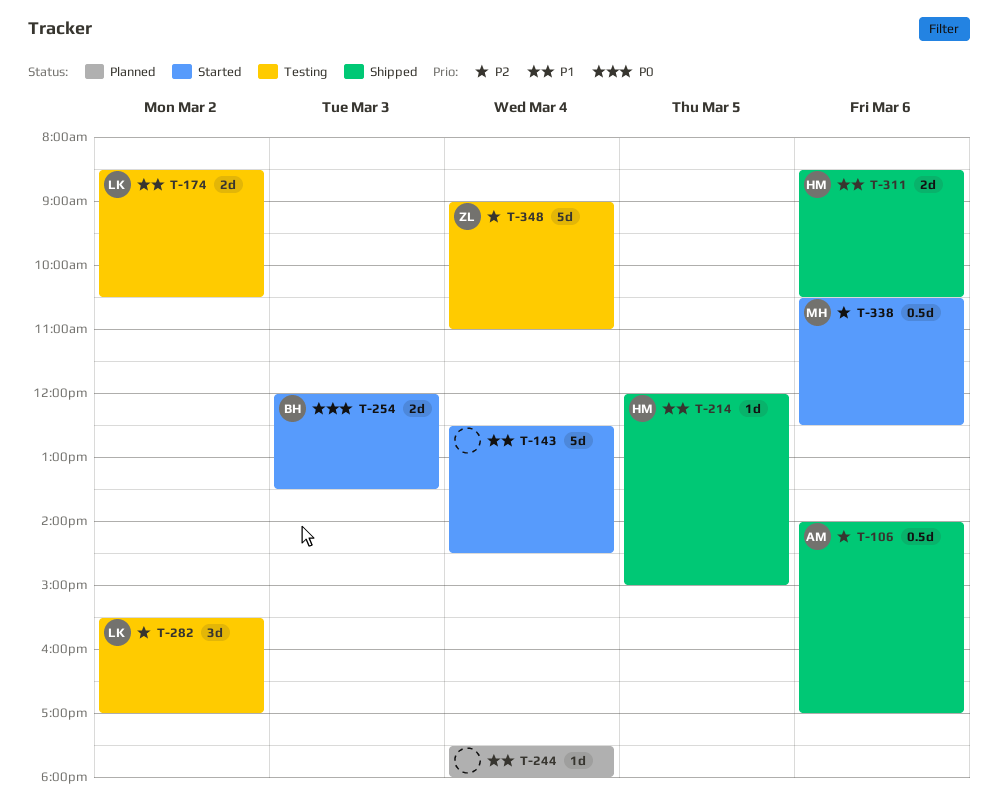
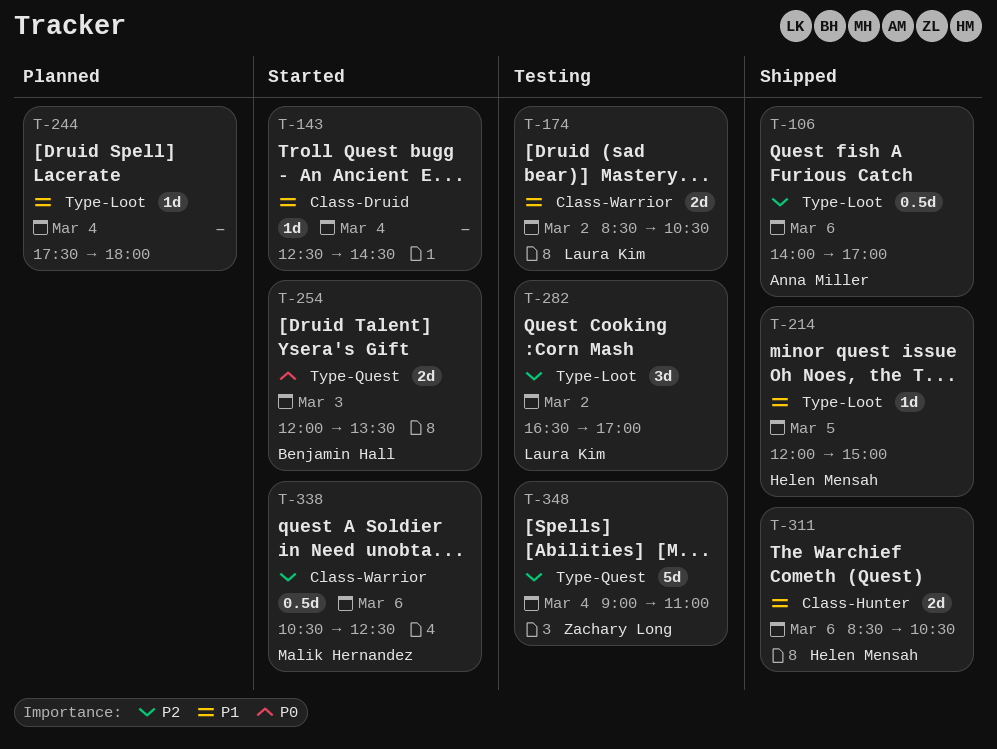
T-143, estimate: 5d -> 1d
T-282, begins: 15:30 -> 16:30

